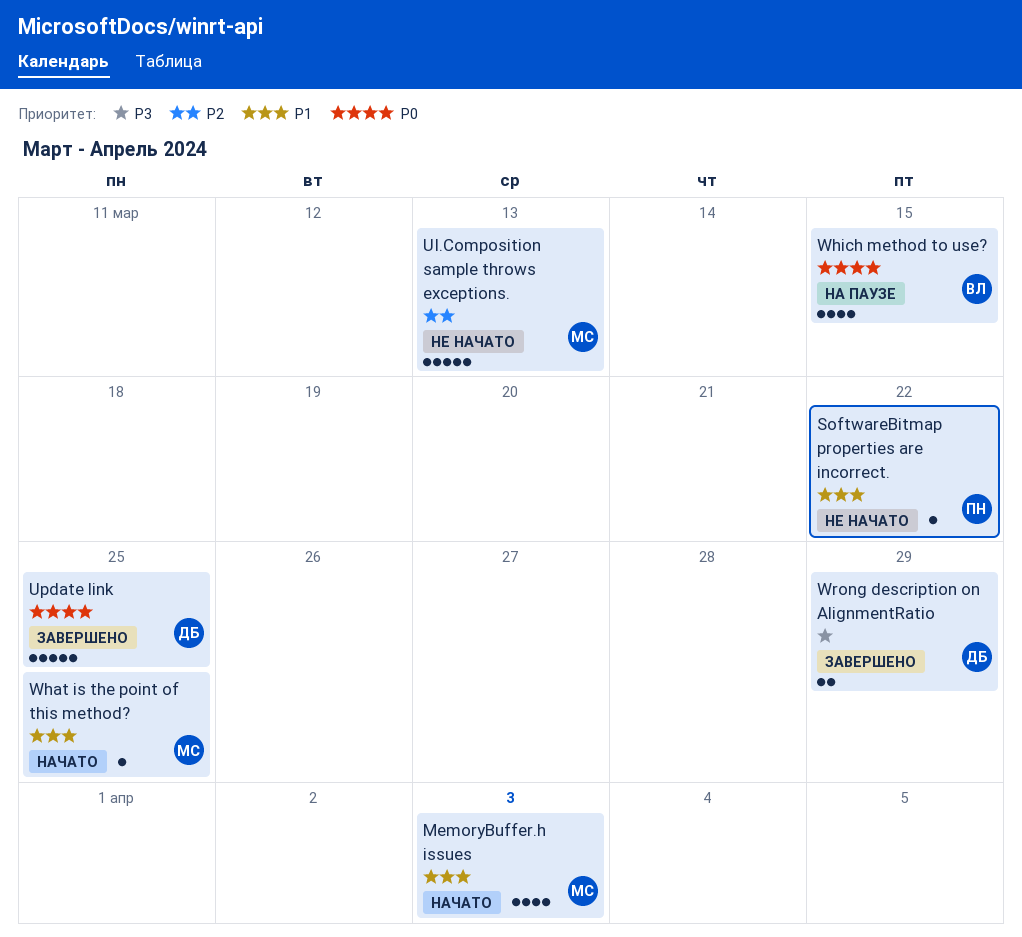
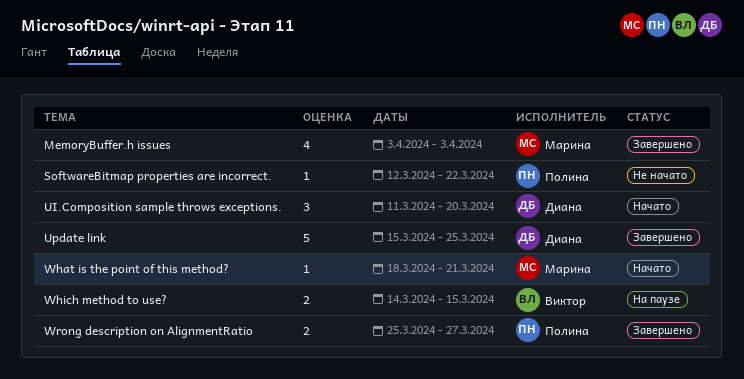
MemoryBuffer.h issues, status: Начато -> Завершено
UI.Composition sample throws exceptions., status: Не начато -> Начато
UI.Composition sample throws exceptions., owner: Марина -> Диана
UI.Composition sample throws exceptions., estimate: 5 -> 3
UI.Composition sample throws exceptions., due: Mar 13 -> Mar 20
What is the point of this method?, due: Mar 25 -> Mar 21
Which method to use?, estimate: 4 -> 2
Wrong description on AlignmentRatio, owner: Диана -> Полина
Wrong description on AlignmentRatio, due: Mar 29 -> Mar 27

